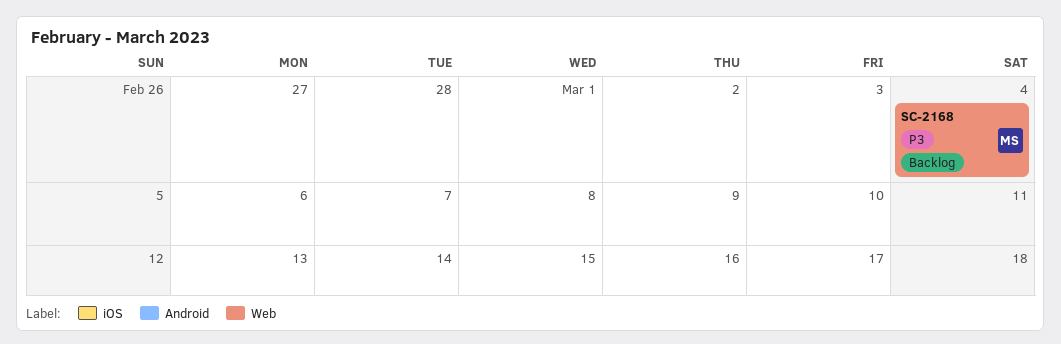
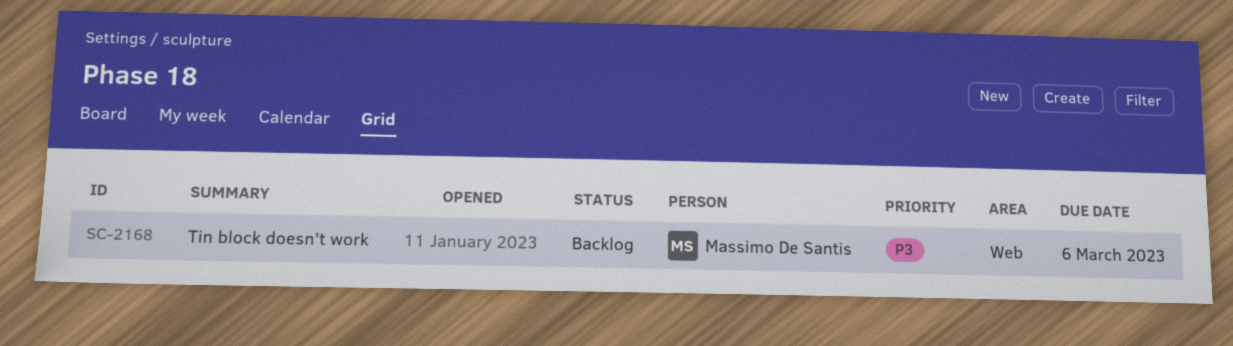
SC-2168, due: Mar 4 -> Mar 6

